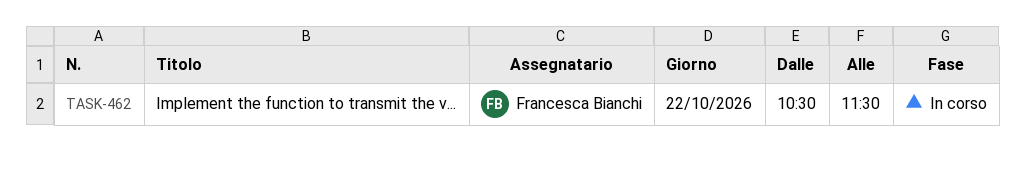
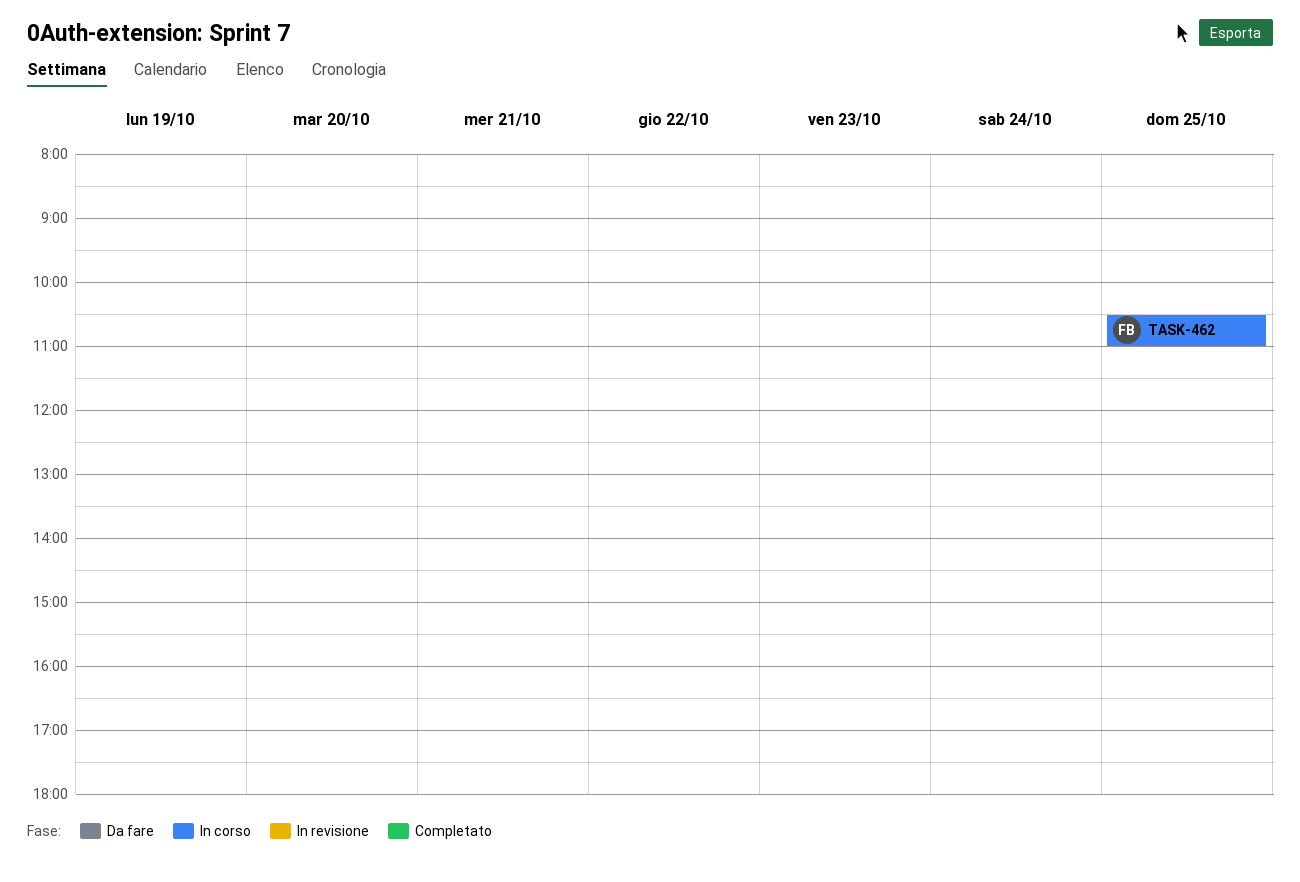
TASK-462, day: Oct 22 -> Oct 25
TASK-462, ends: 11:30 -> 11:00

